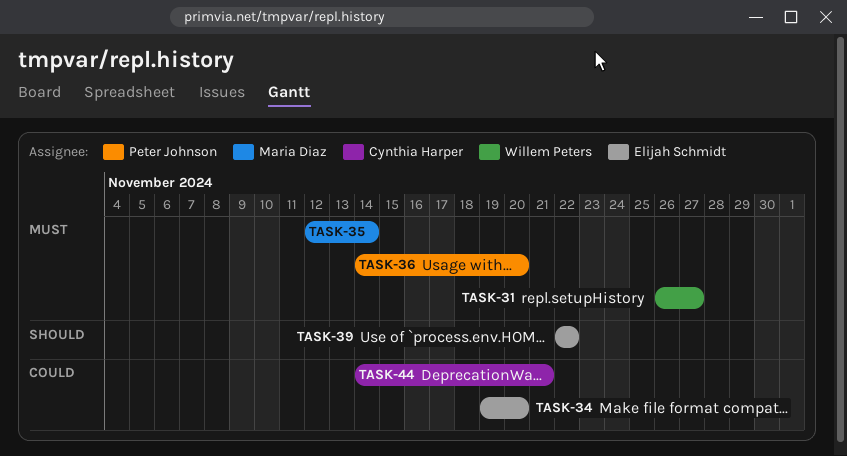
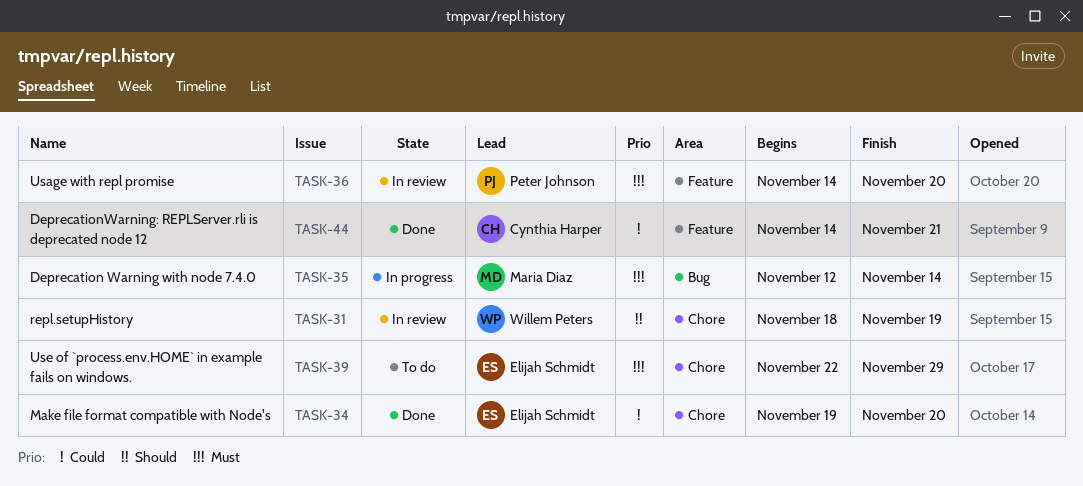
TASK-31, priority: Must -> Should
TASK-31, start: Nov 26 -> Nov 18
TASK-31, due: Nov 27 -> Nov 19
TASK-39, priority: Should -> Must
TASK-39, due: Nov 22 -> Nov 29

